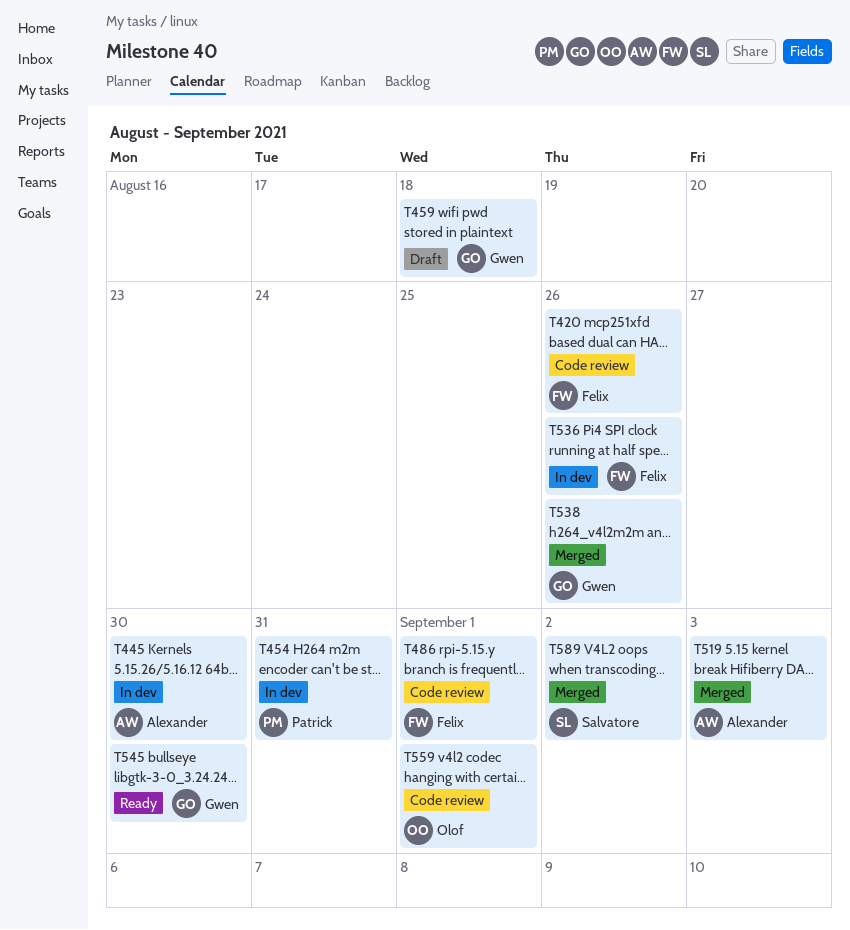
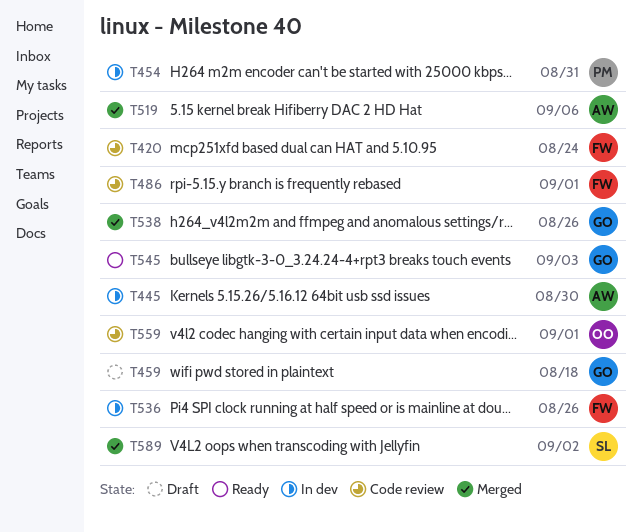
T420, due: Aug 26 -> Aug 24
T519, due: Sep 3 -> Sep 6
T545, due: Aug 30 -> Sep 3

